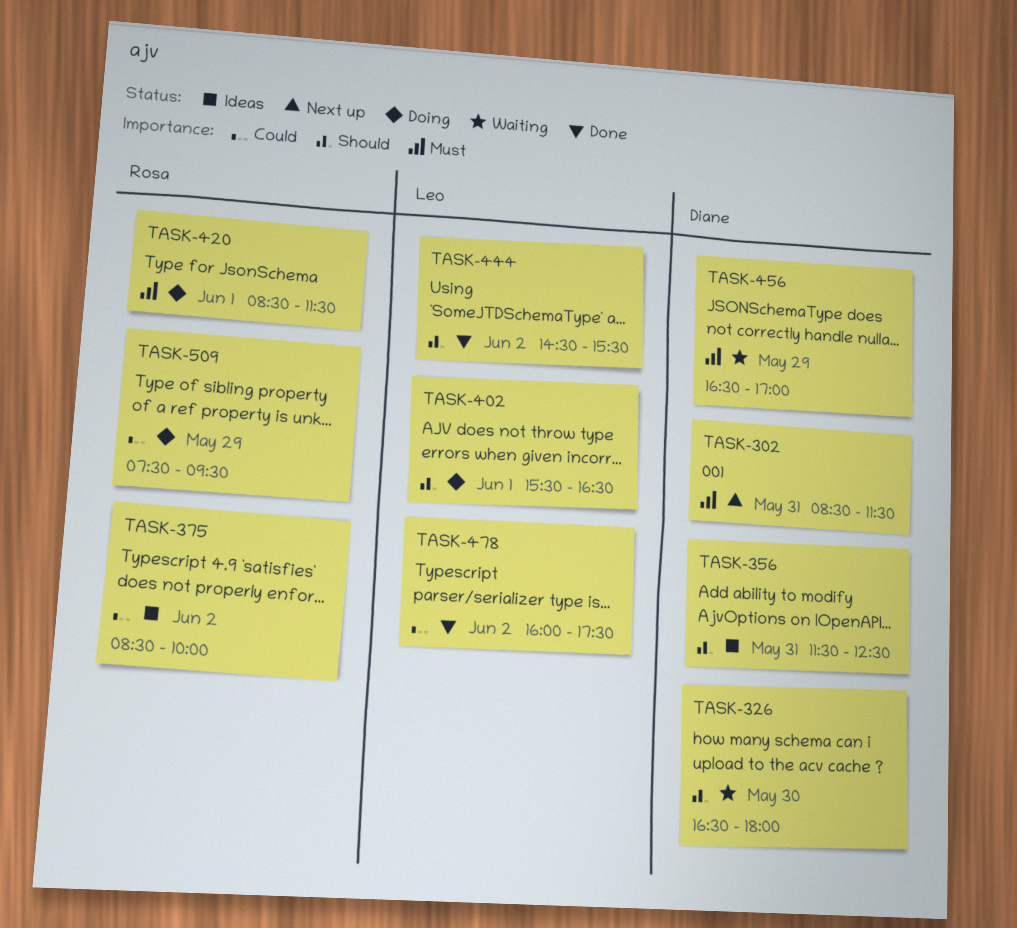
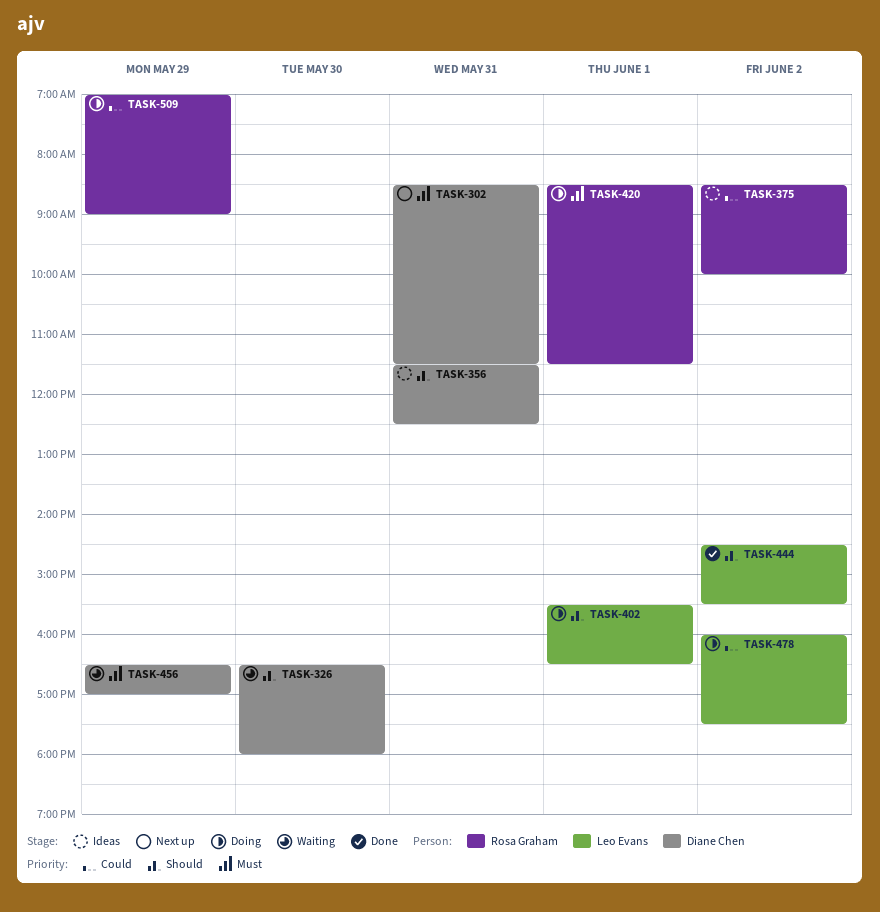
TASK-478, status: Done -> Doing
TASK-509, begins: 07:30 -> 07:00
TASK-509, ends: 09:30 -> 09:00

